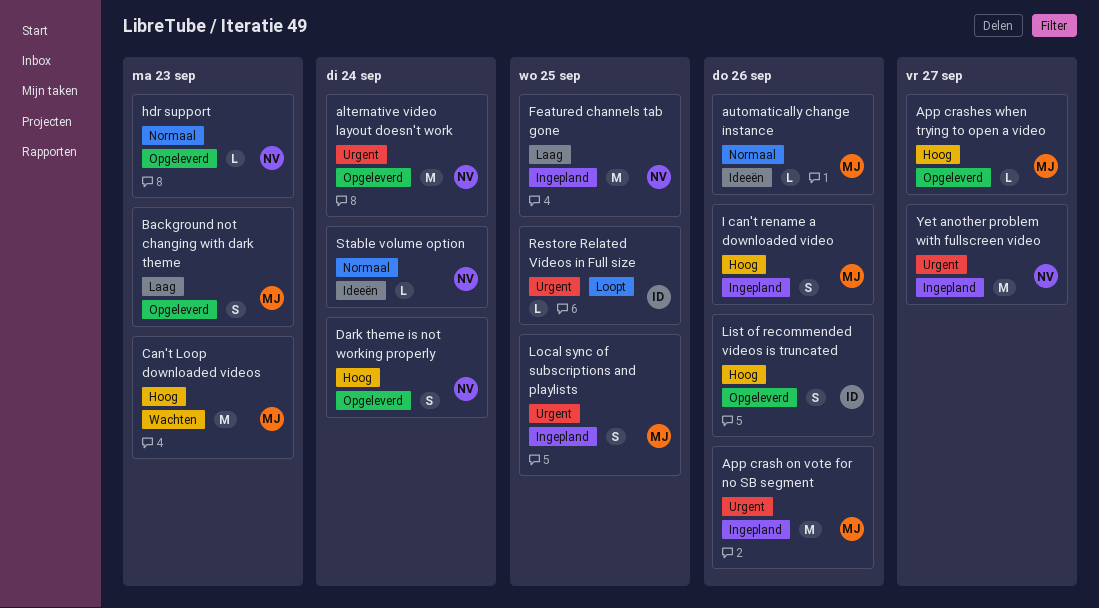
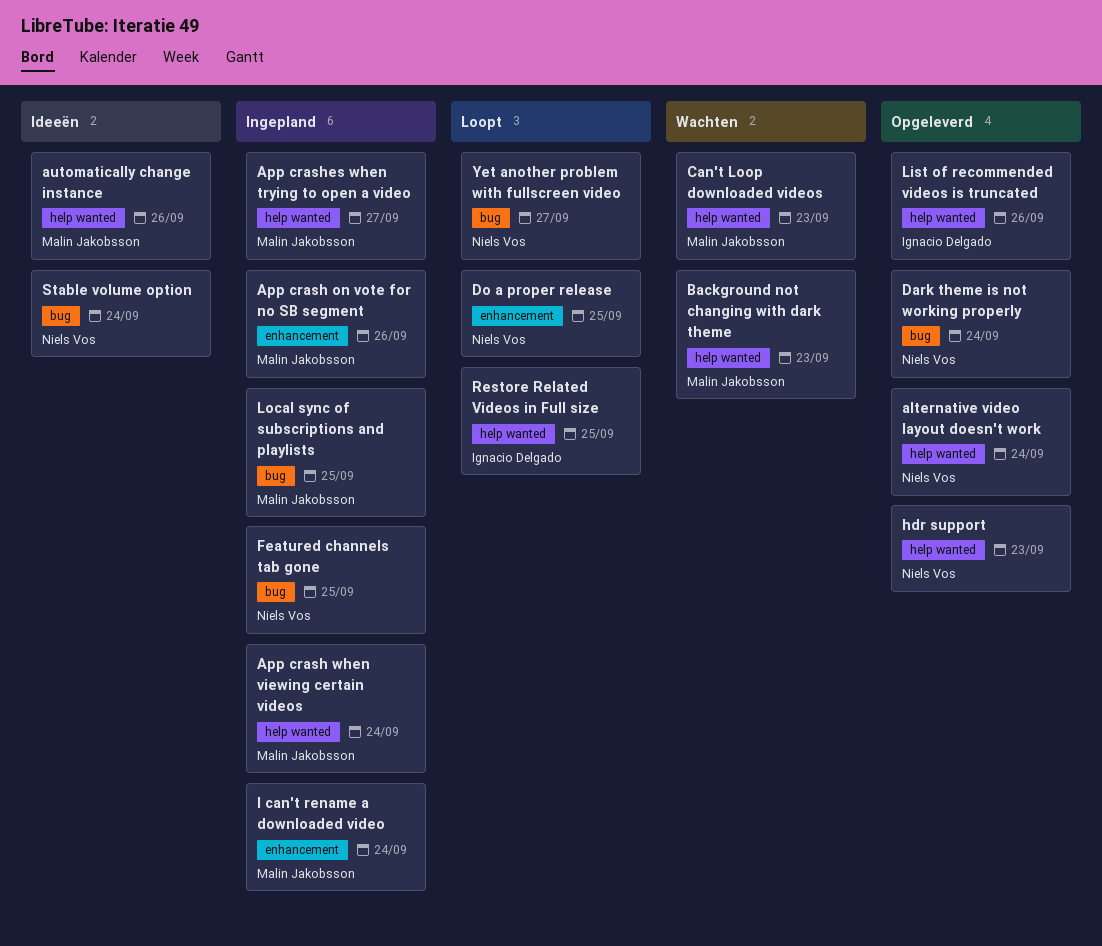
App crash when viewing certain videos: none -> present
App crashes when trying to open a video, status: Opgeleverd -> Ingepland
Background not changing with dark theme, status: Opgeleverd -> Wachten
Do a proper release: none -> present
I can't rename a downloaded video, due: Sep 26 -> Sep 24
Yet another problem with fullscreen video, status: Ingepland -> Loopt

